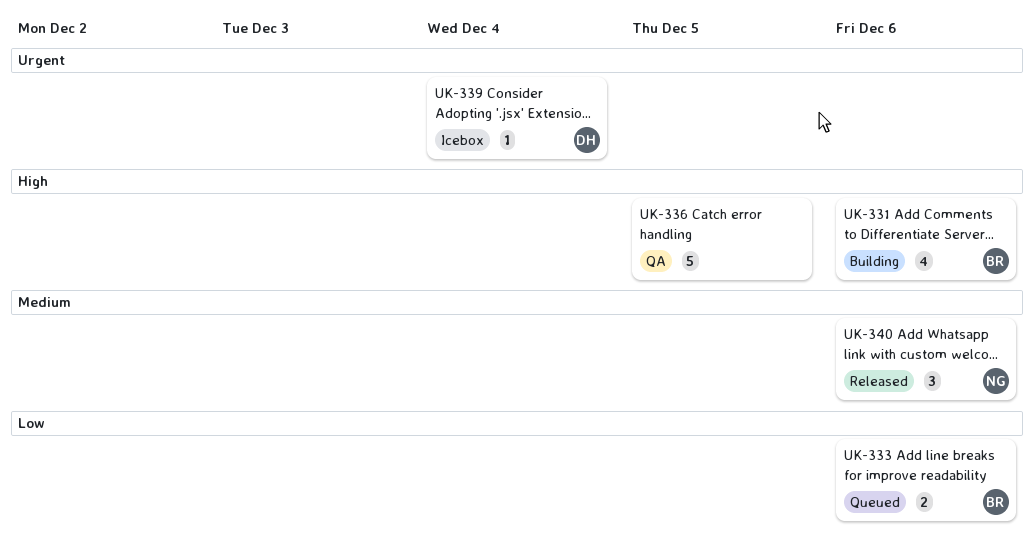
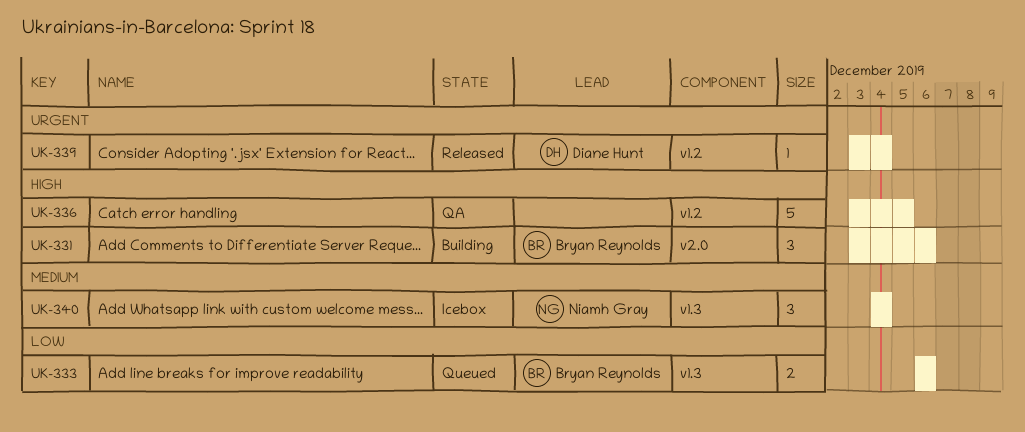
UK-331, estimate: 4 -> 3
UK-339, status: Icebox -> Released
UK-340, status: Released -> Icebox
UK-340, due: Dec 6 -> Dec 4

